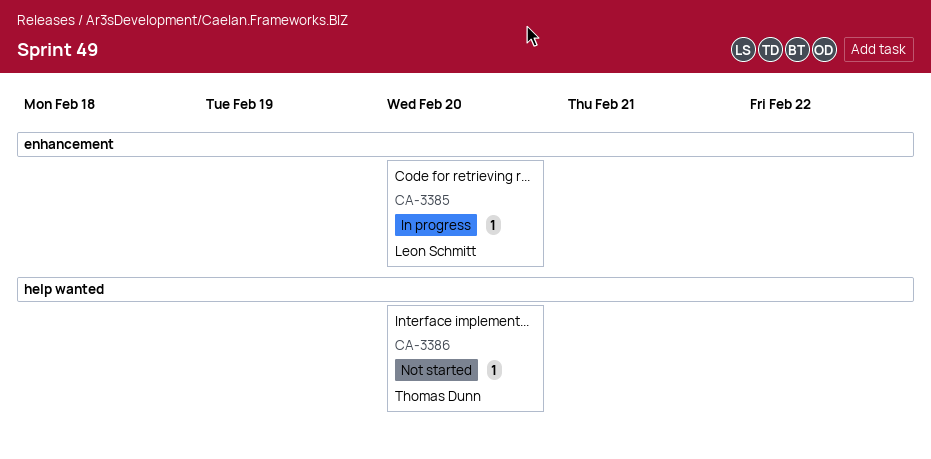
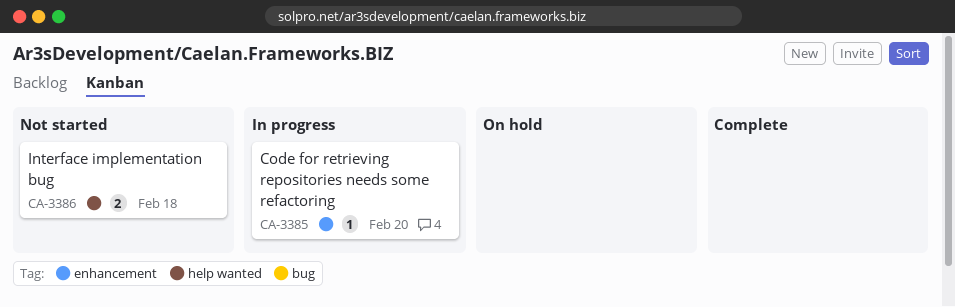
CA-3386, estimate: 1 -> 2
CA-3386, due: Feb 20 -> Feb 18

